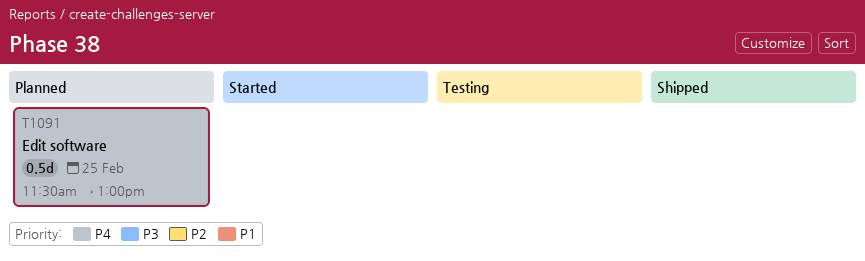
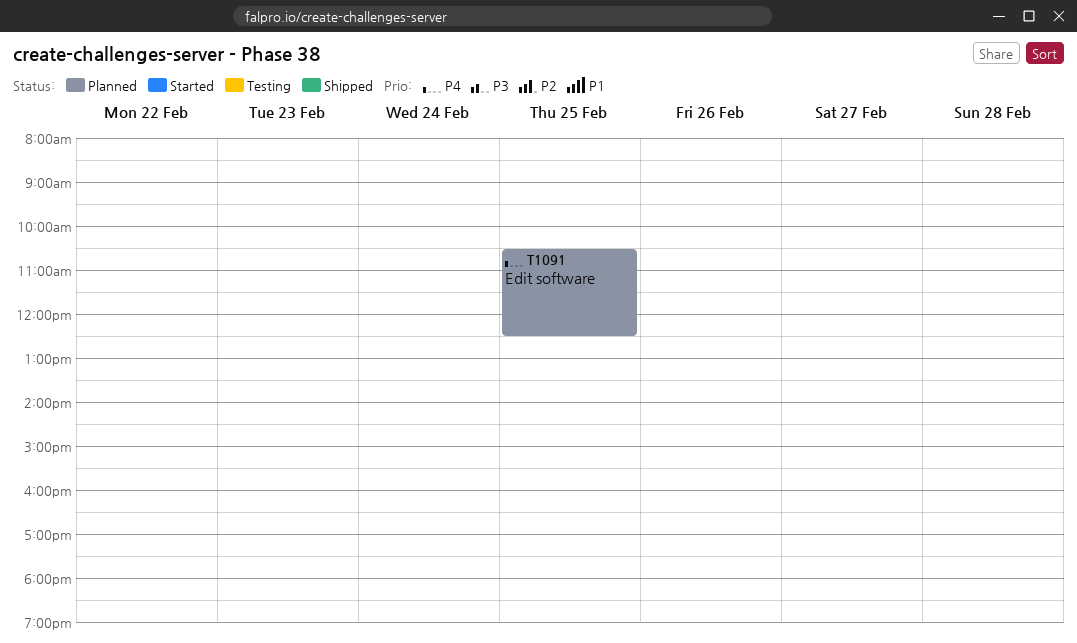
T1091, begins: 11:30 -> 10:30
T1091, ends: 13:00 -> 12:30

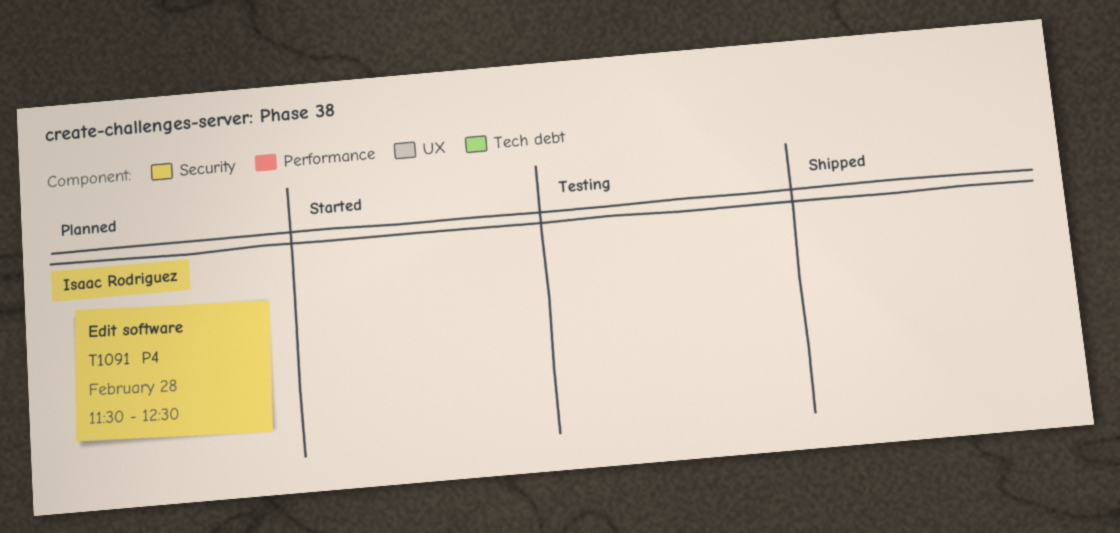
T1091, day: Feb 25 -> Feb 28
T1091, begins: 10:30 -> 11:30

